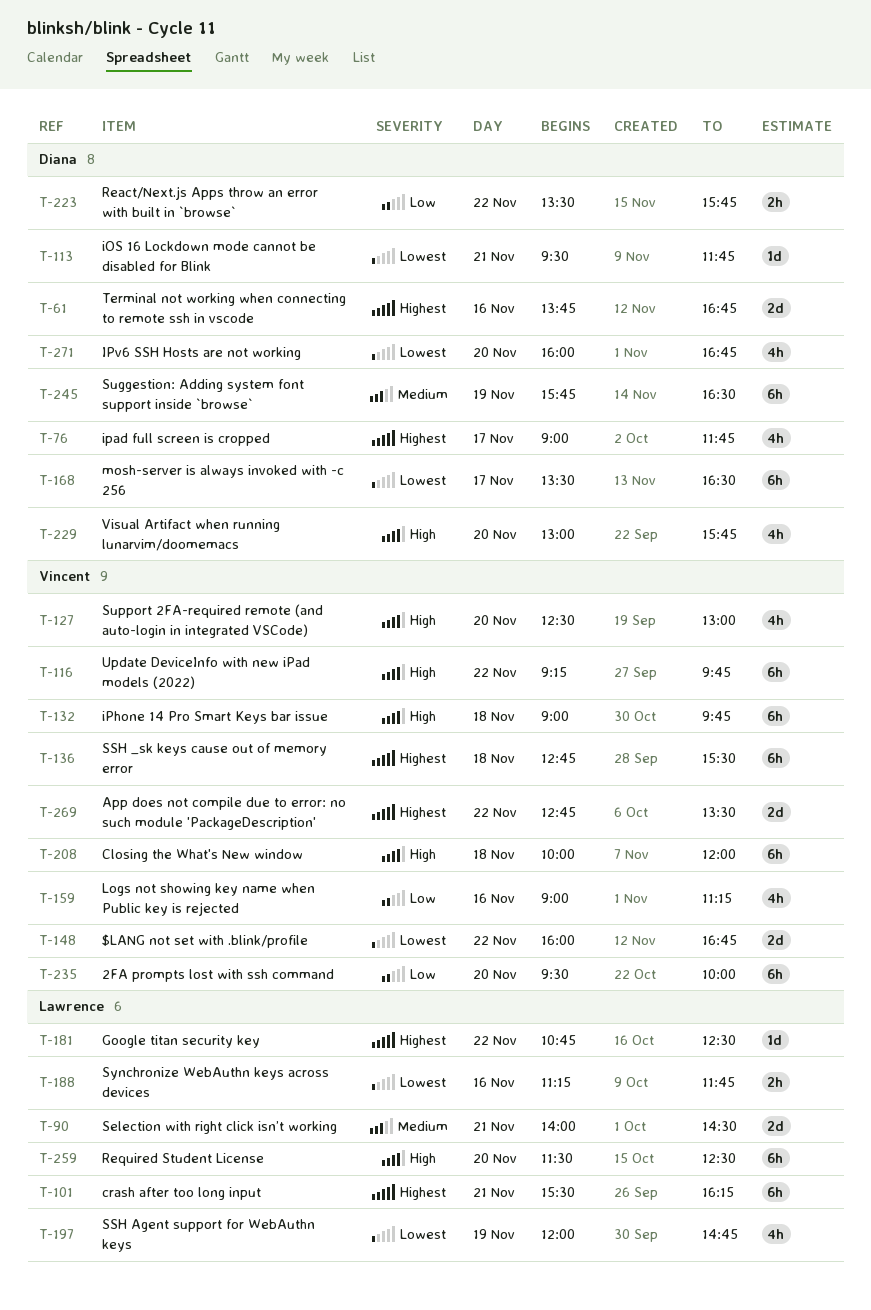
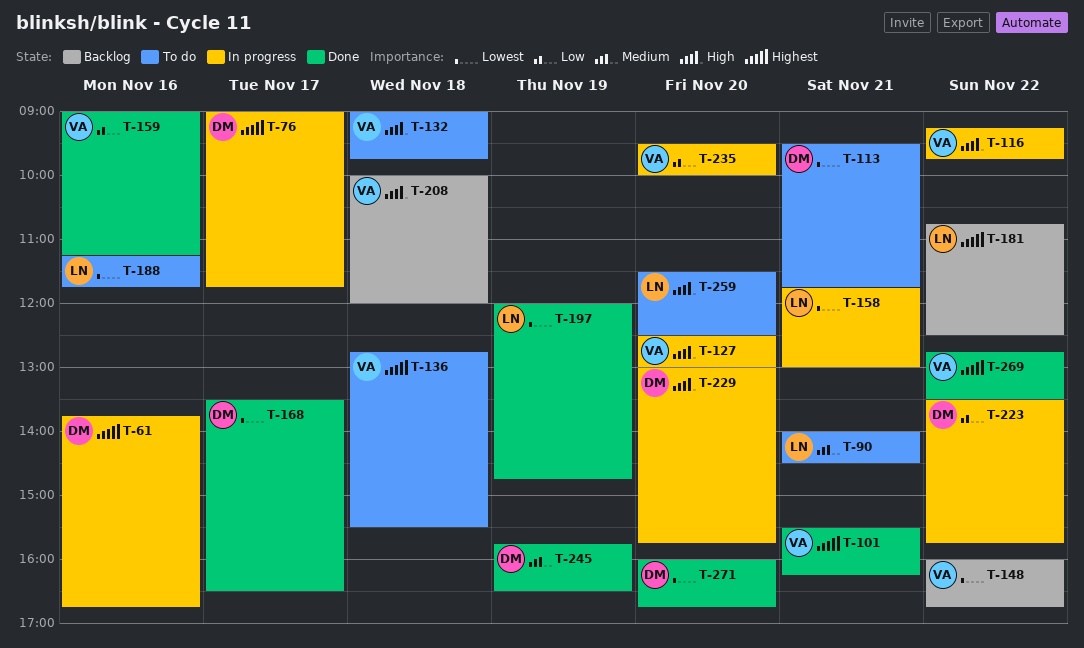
T-101, owner: Lawrence -> Vincent
T-158: none -> present

